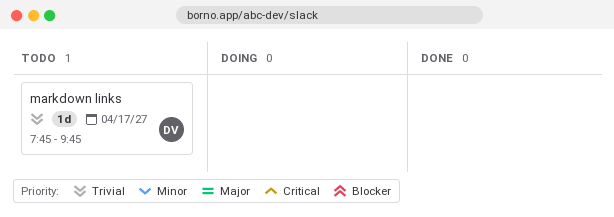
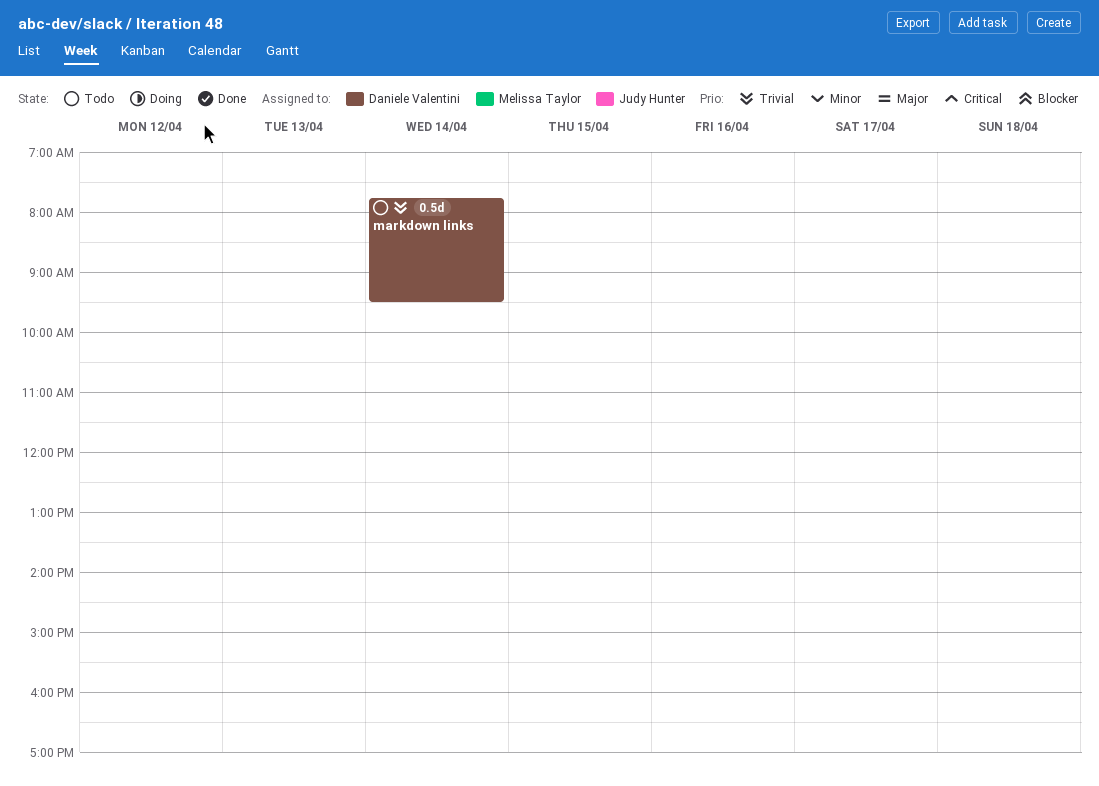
markdown links, estimate: 1d -> 0.5d
markdown links, day: Apr 17 -> Apr 14
markdown links, ends: 09:45 -> 09:30

